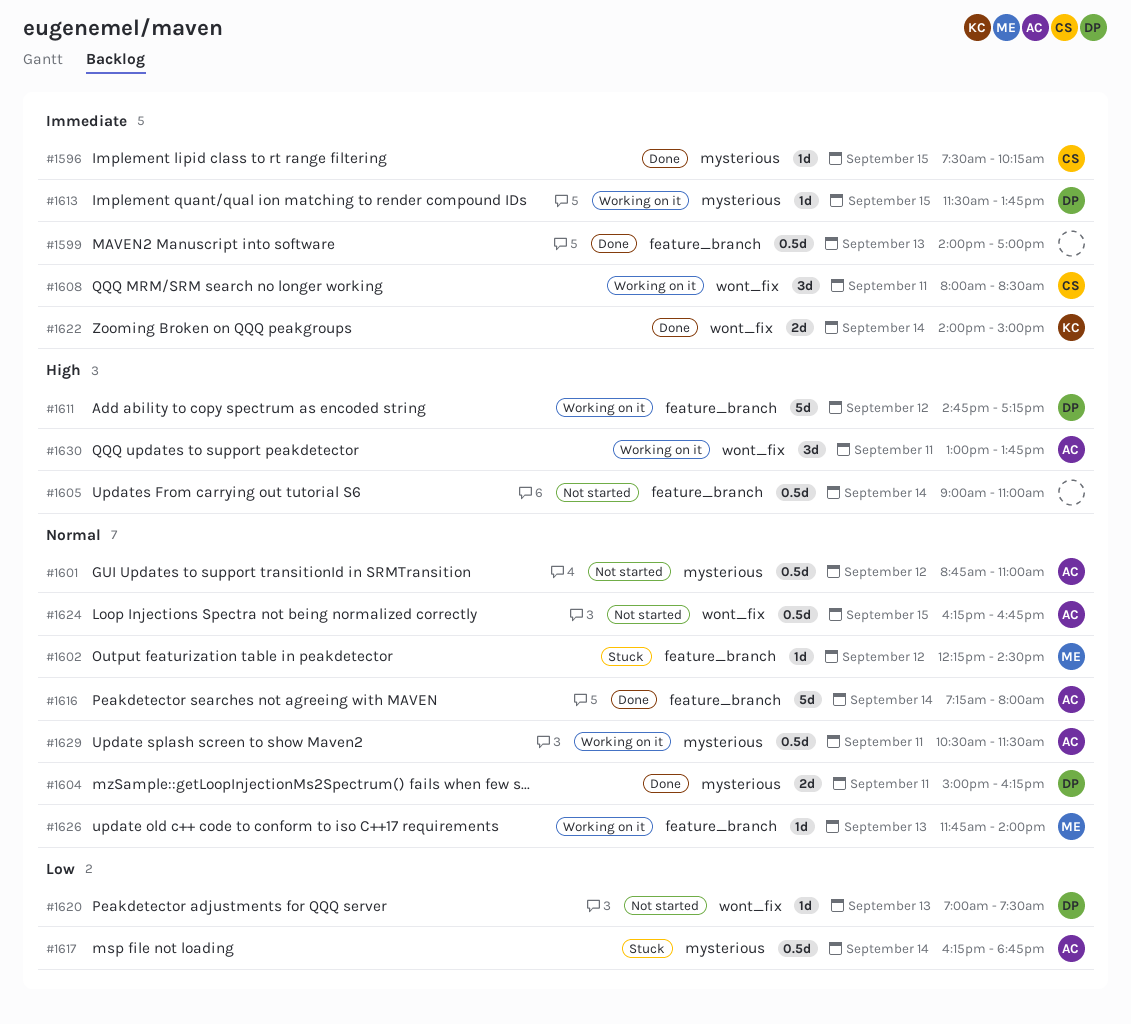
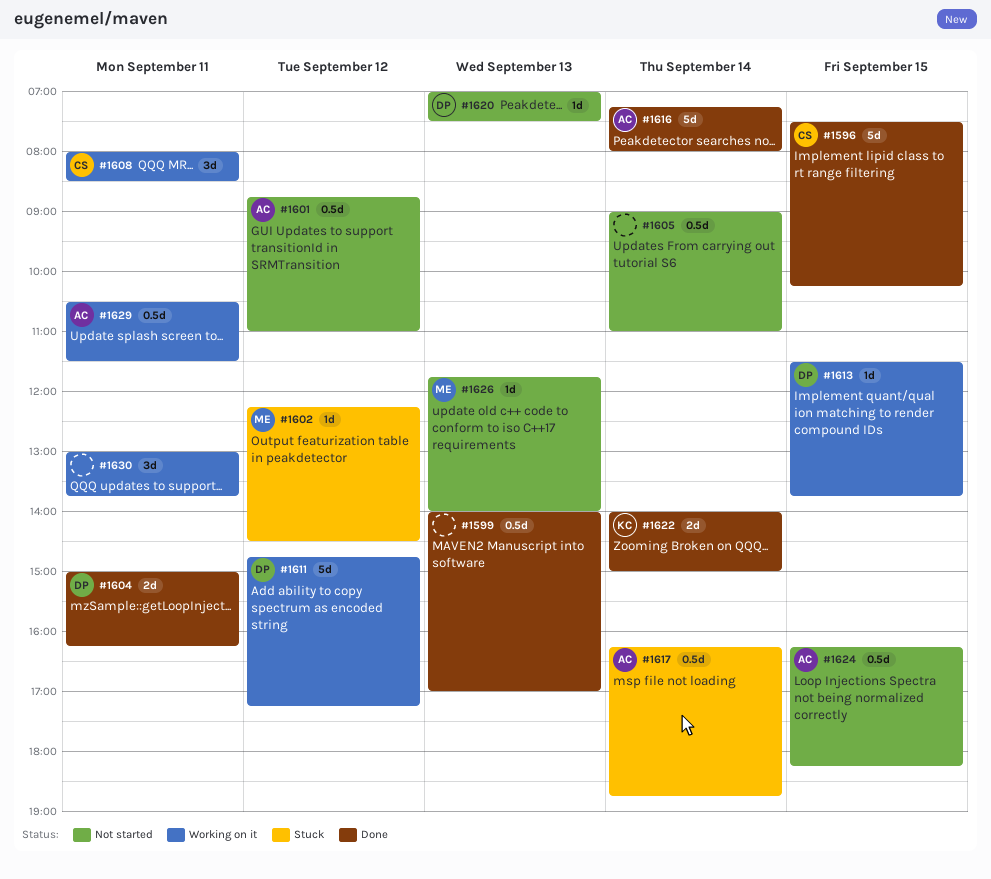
#1596, estimate: 1d -> 5d
#1624, ends: 16:45 -> 18:15
#1626, status: Working on it -> Not started
#1630, owner: AC -> none

